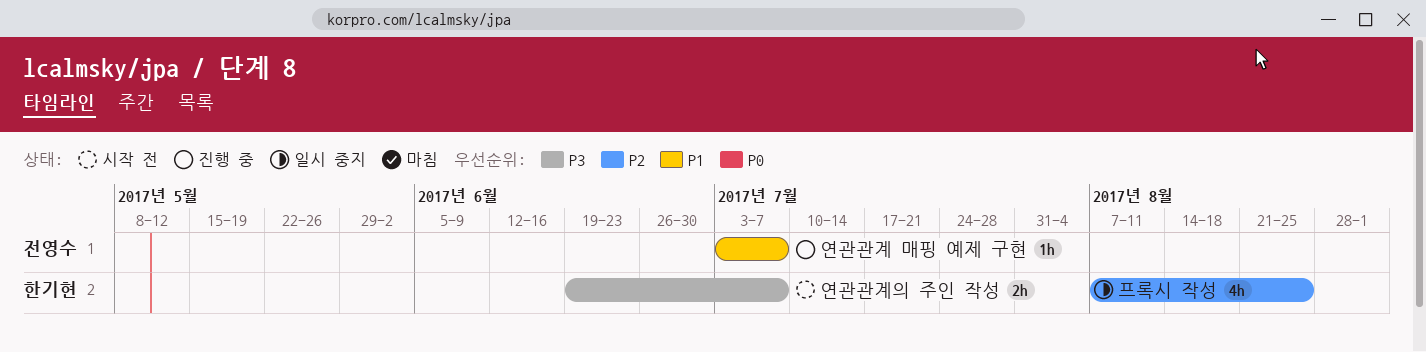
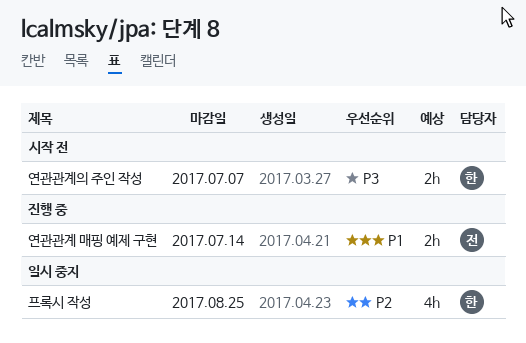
연관관계 매핑 예제 구현, estimate: 1h -> 2h
연관관계 매핑 예제 구현, due: Jul 7 -> Jul 14

